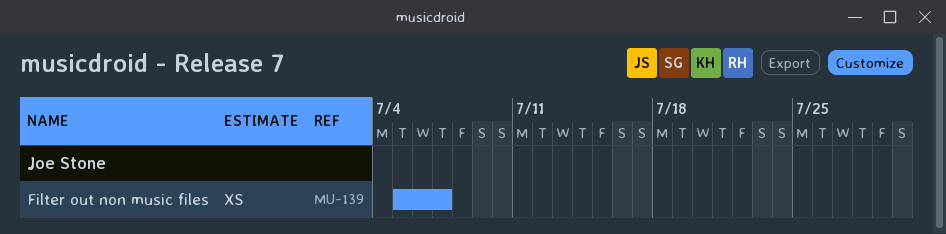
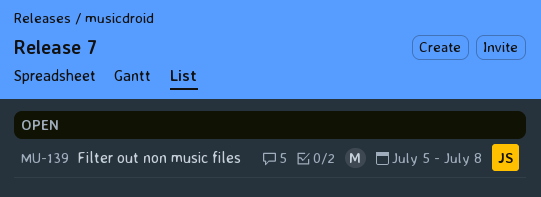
MU-139, estimate: XS -> M
MU-139, due: Jul 7 -> Jul 8

